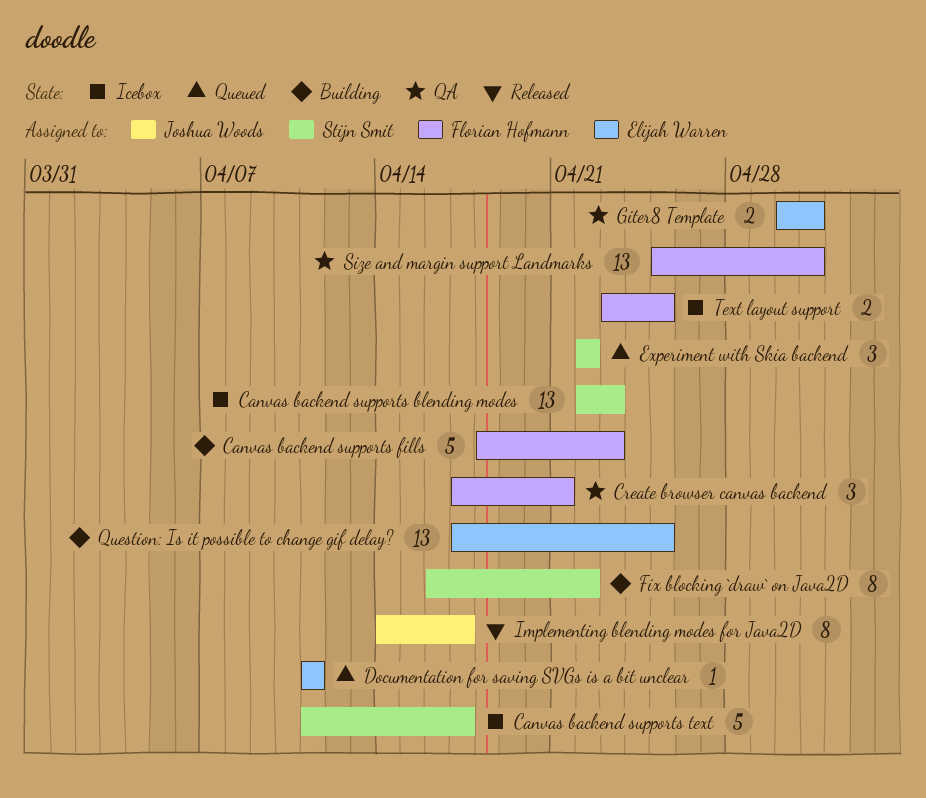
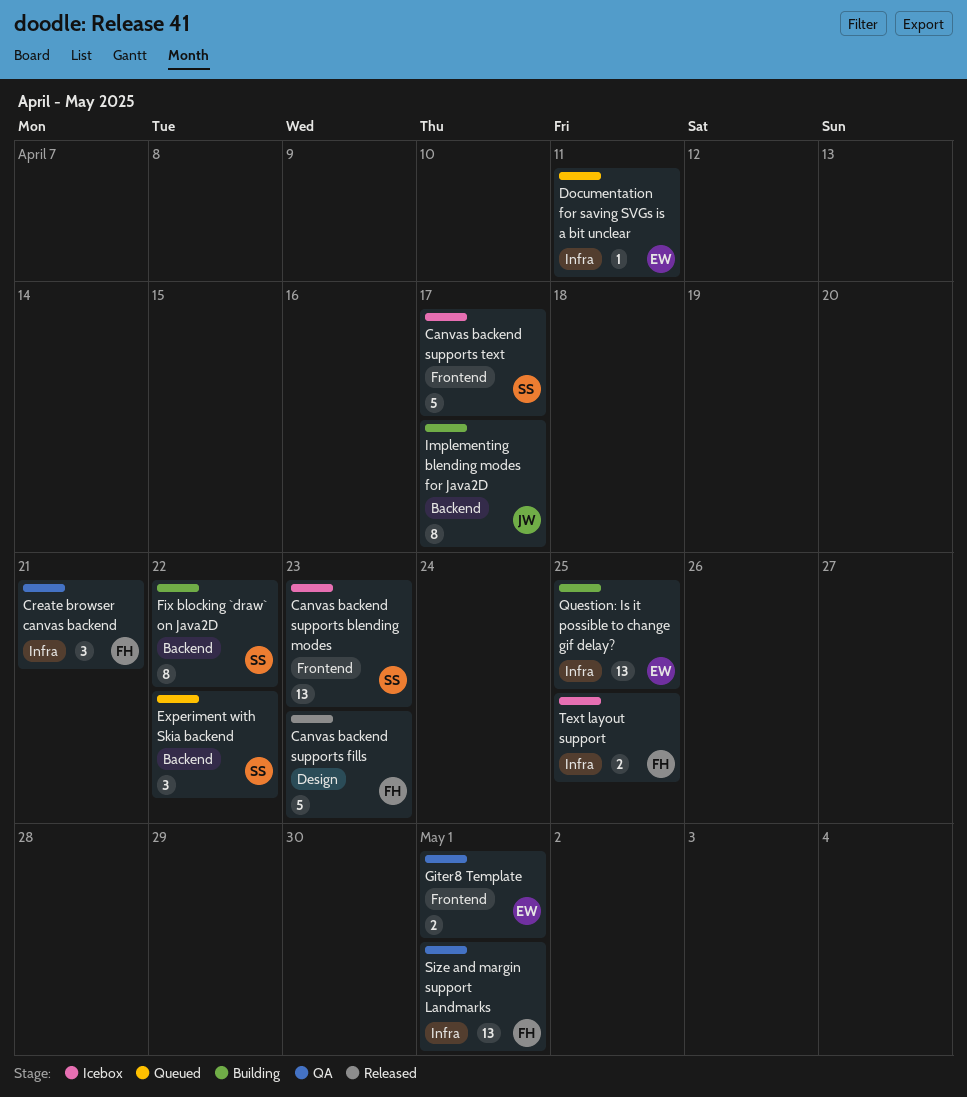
Canvas backend supports fills, status: Building -> Released
Implementing blending modes for Java2D, status: Released -> Building

